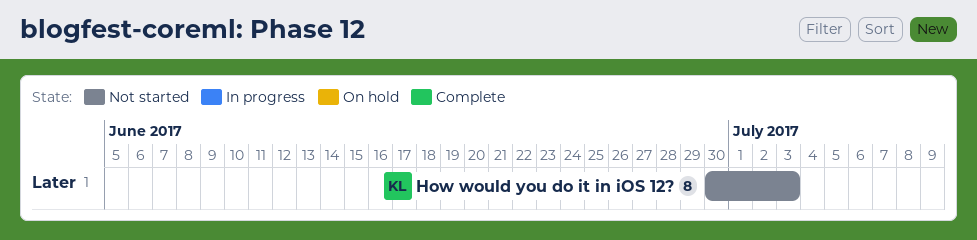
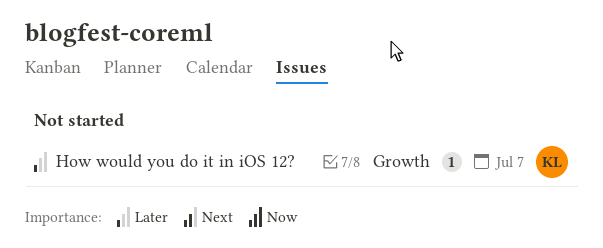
How would you do it in iOS 12?, estimate: 8 -> 1
How would you do it in iOS 12?, due: Jul 3 -> Jul 7

